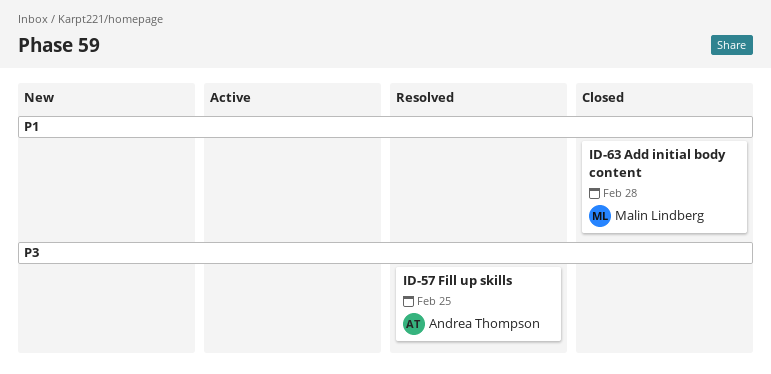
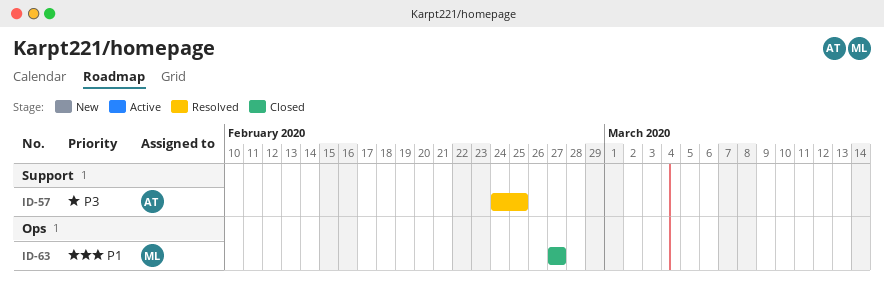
ID-63, due: Feb 28 -> Feb 27

